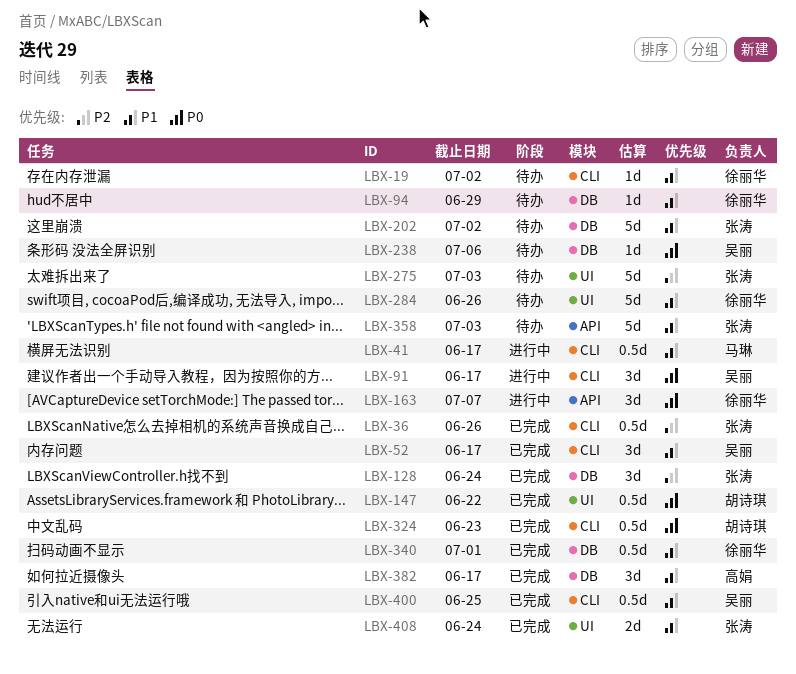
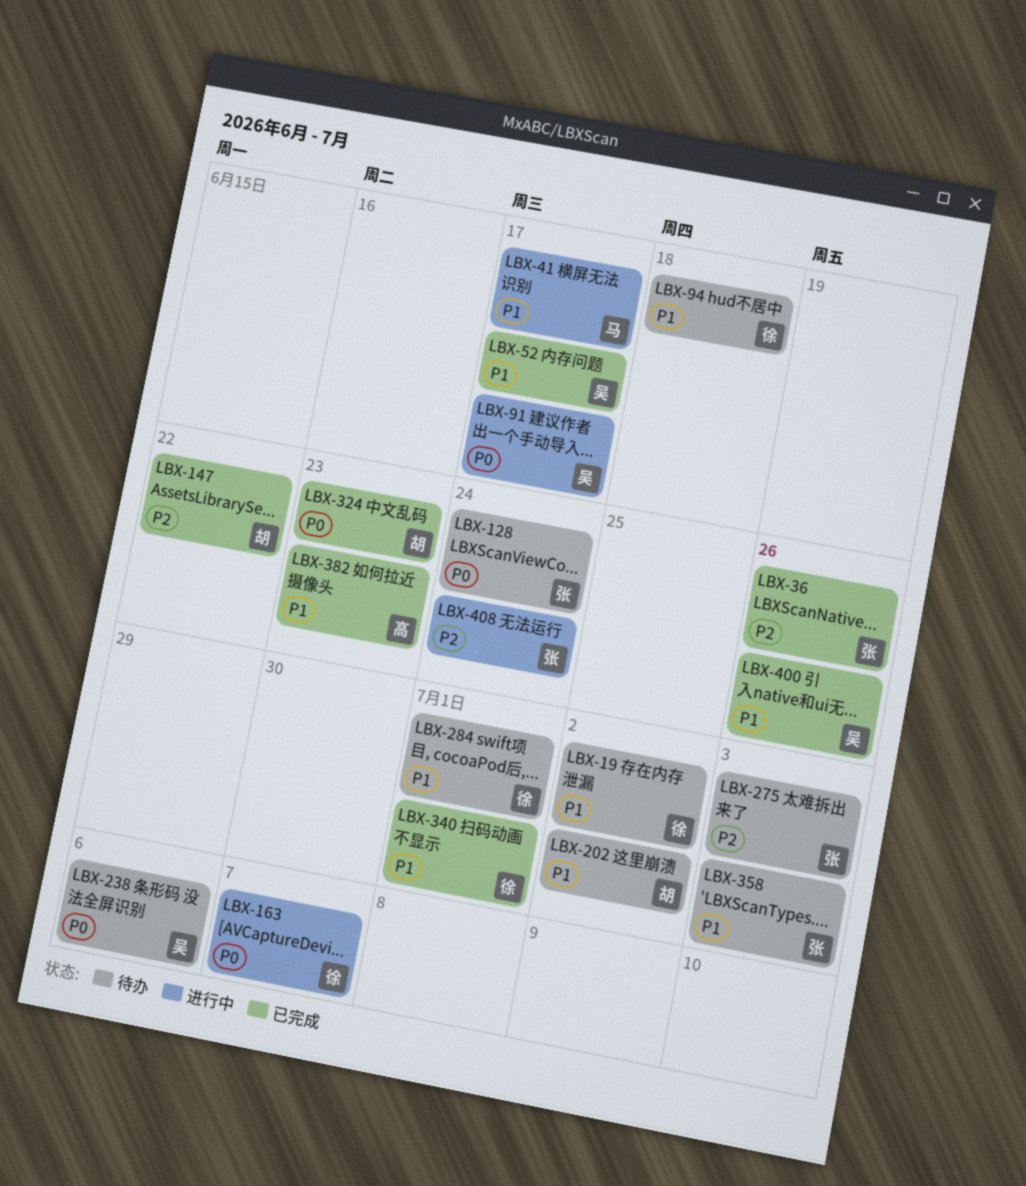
LBX-94, due: Jun 29 -> Jun 18
LBX-128, status: 已完成 -> 待办
LBX-128, priority: P2 -> P0
LBX-147, priority: P0 -> P2
LBX-202, owner: 张涛 -> 胡诗琪
LBX-284, due: Jun 26 -> Jul 1
LBX-382, due: Jun 17 -> Jun 23
LBX-400, due: Jun 25 -> Jun 26
LBX-408, status: 已完成 -> 进行中
LBX-408, priority: P1 -> P2

